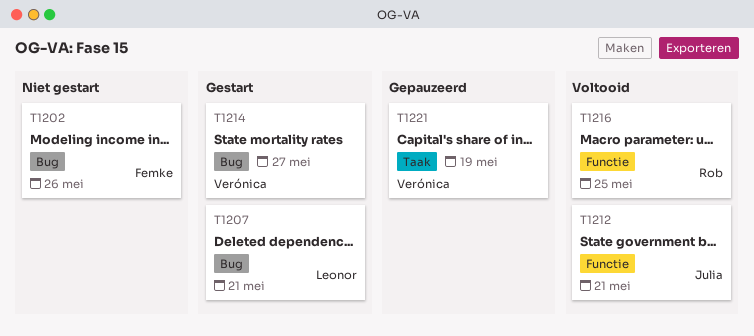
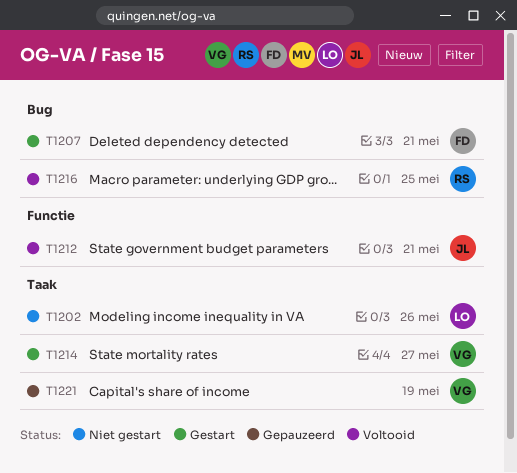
T1202, owner: Femke -> Leonor
T1202, label: Bug -> Taak
T1207, owner: Leonor -> Femke
T1214, label: Bug -> Taak
T1216, label: Functie -> Bug

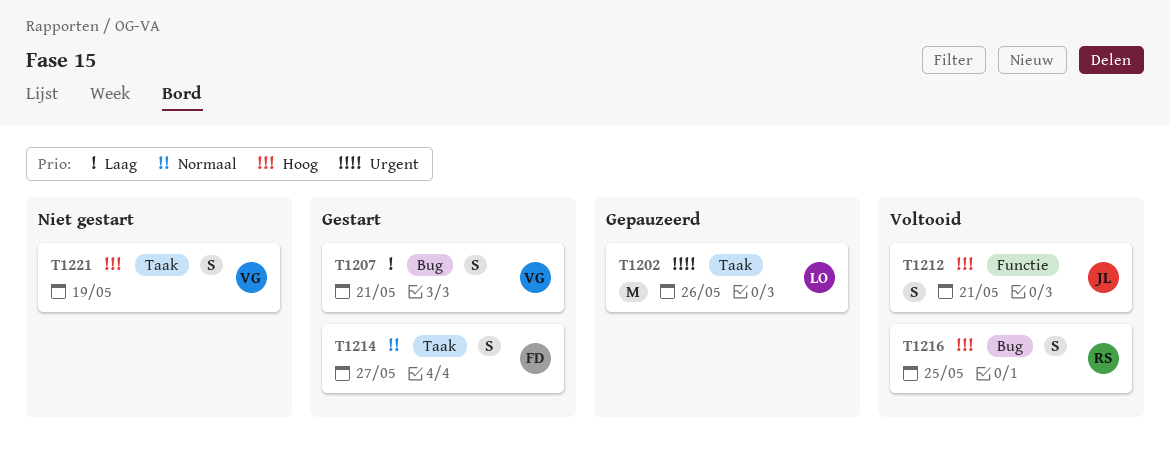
T1202, status: Niet gestart -> Gepauzeerd
T1207, owner: FD -> VG
T1214, owner: VG -> FD
T1221, status: Gepauzeerd -> Niet gestart

